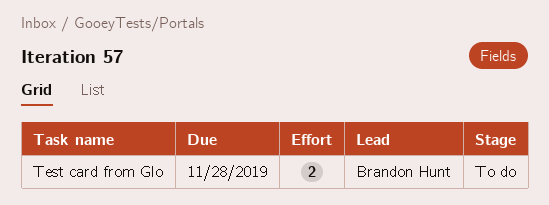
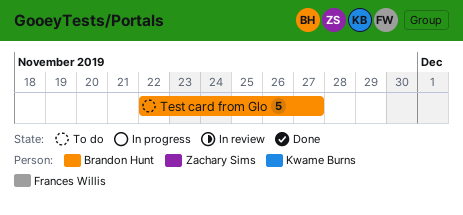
Test card from Glo, estimate: 2 -> 5
Test card from Glo, due: Nov 28 -> Nov 27

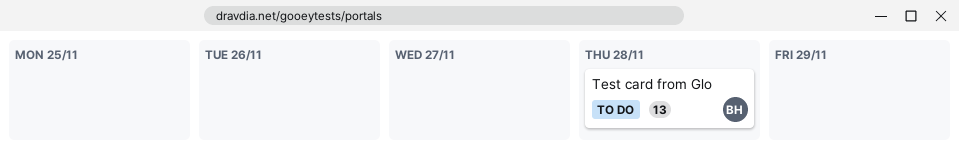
Test card from Glo, estimate: 5 -> 13
Test card from Glo, due: Nov 27 -> Nov 28

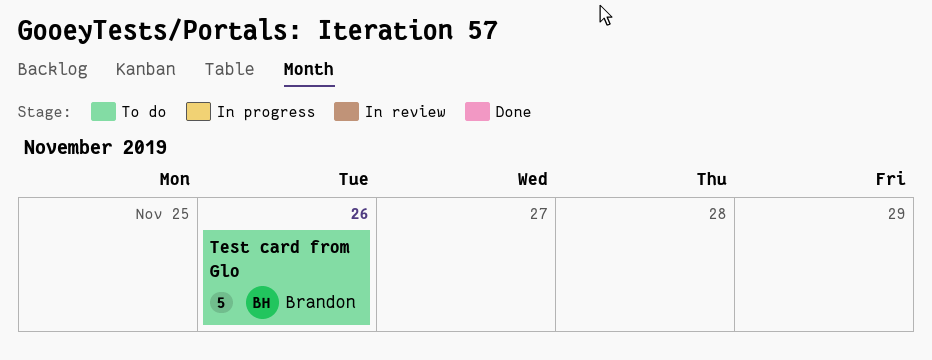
Test card from Glo, estimate: 13 -> 5
Test card from Glo, due: Nov 28 -> Nov 26

